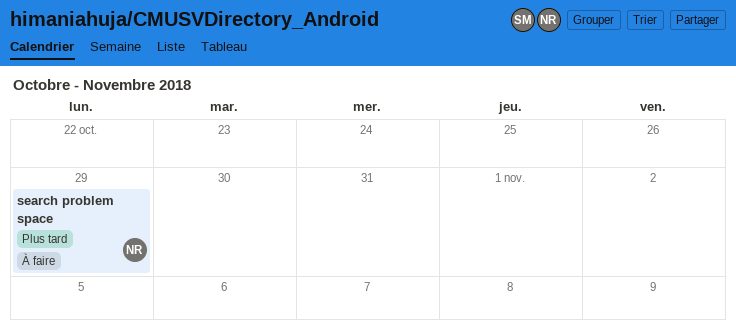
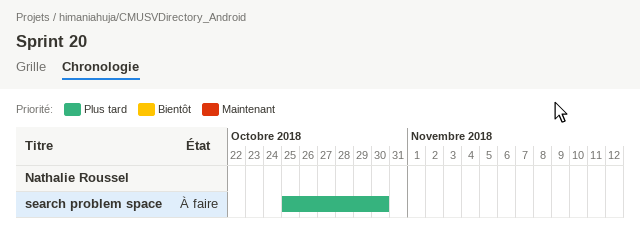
search problem space, due: Oct 29 -> Oct 30

